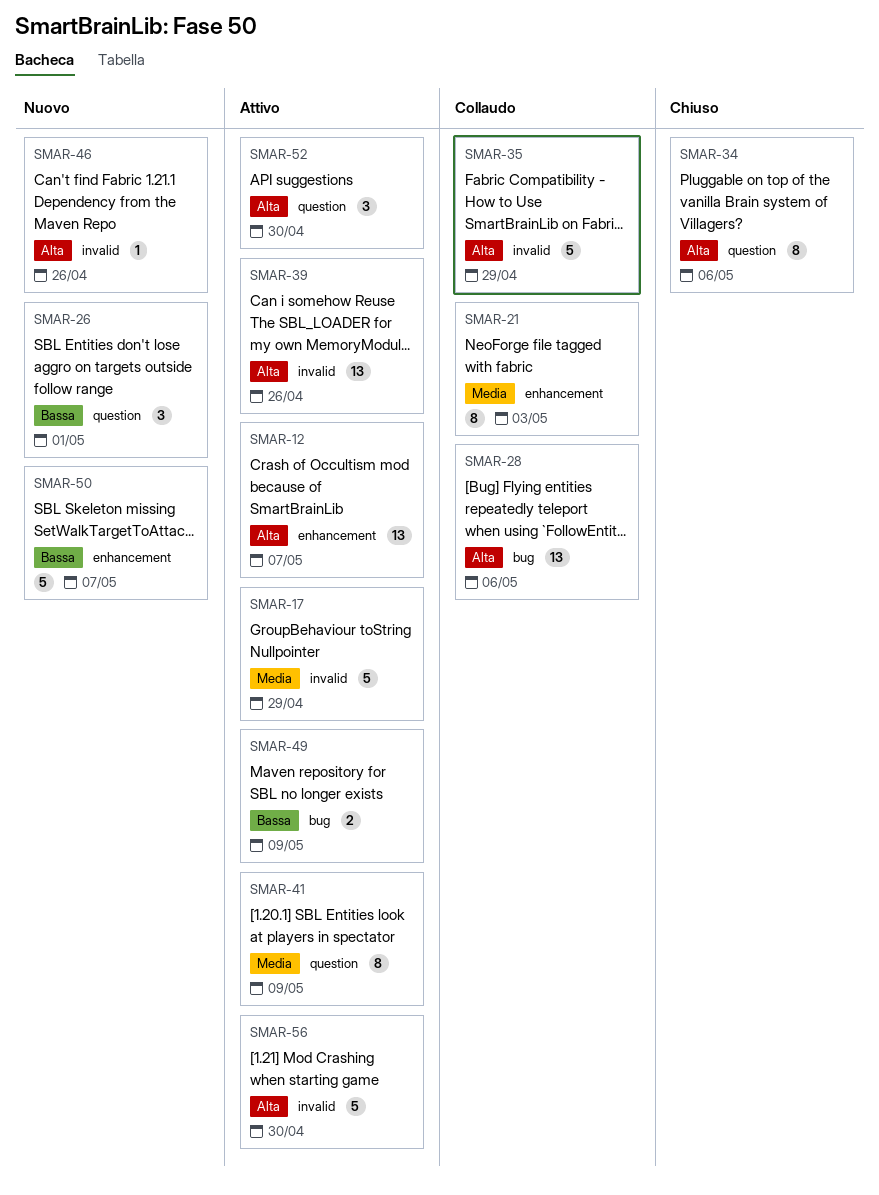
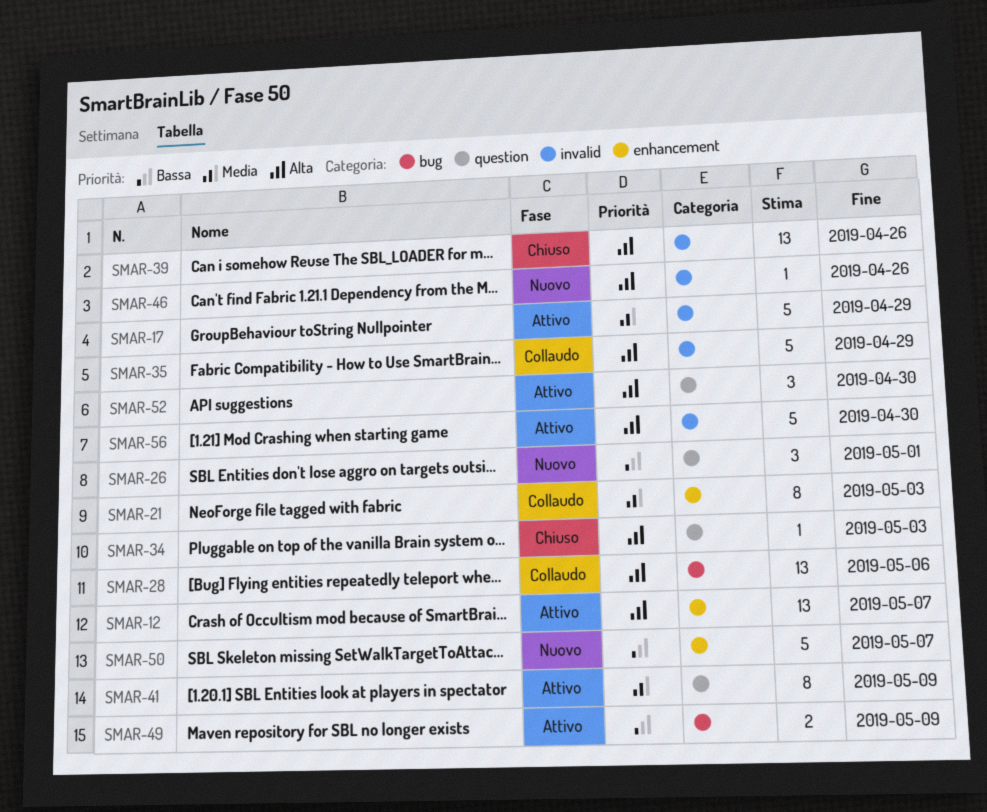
SMAR-34, estimate: 8 -> 1
SMAR-34, due: May 6 -> May 3
SMAR-39, status: Attivo -> Chiuso

